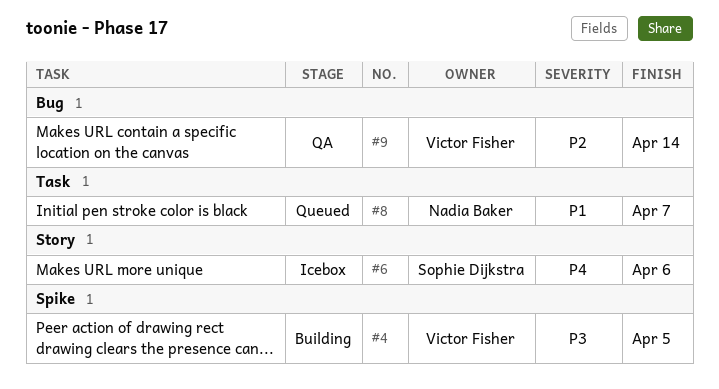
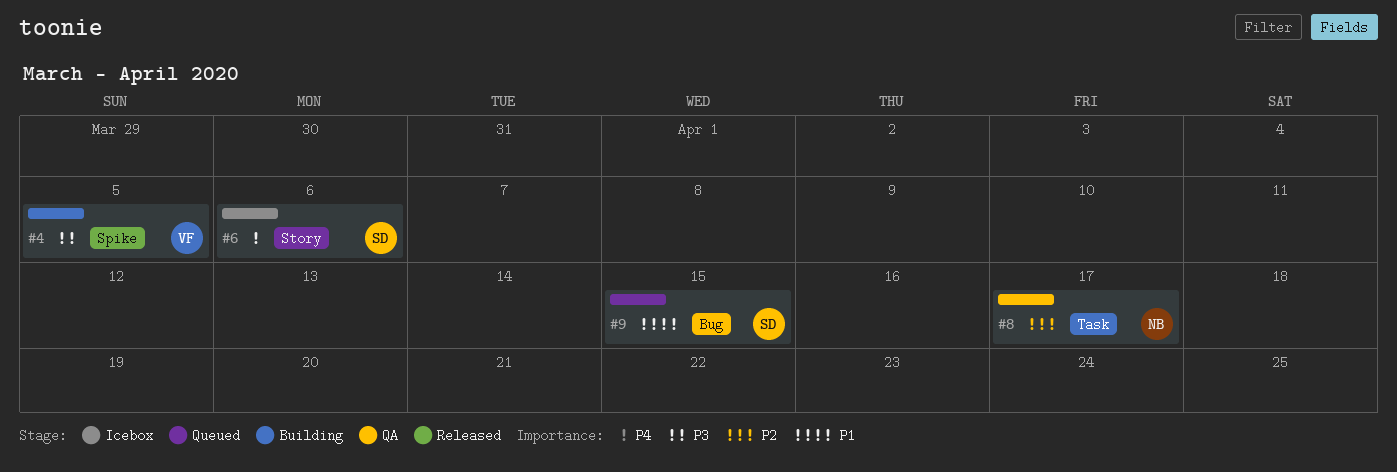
#8, status: Queued -> QA
#8, priority: P1 -> P2
#8, due: Apr 7 -> Apr 17
#9, status: QA -> Queued
#9, owner: Victor Fisher -> Sophie Dijkstra
#9, priority: P2 -> P1
#9, due: Apr 14 -> Apr 15

